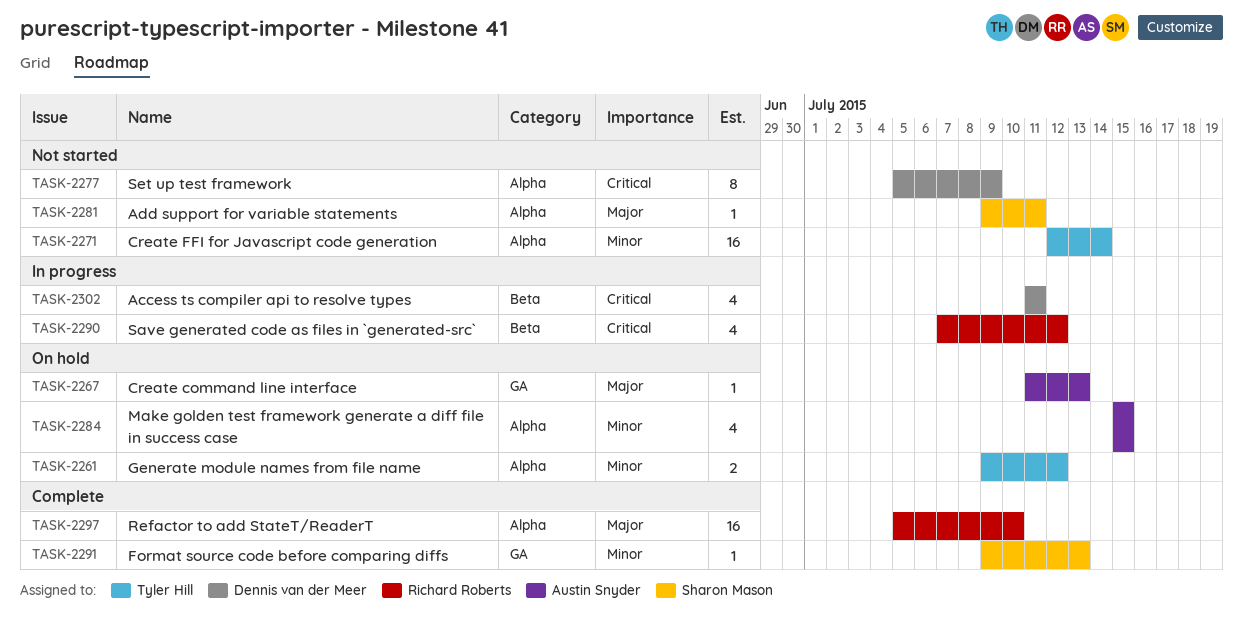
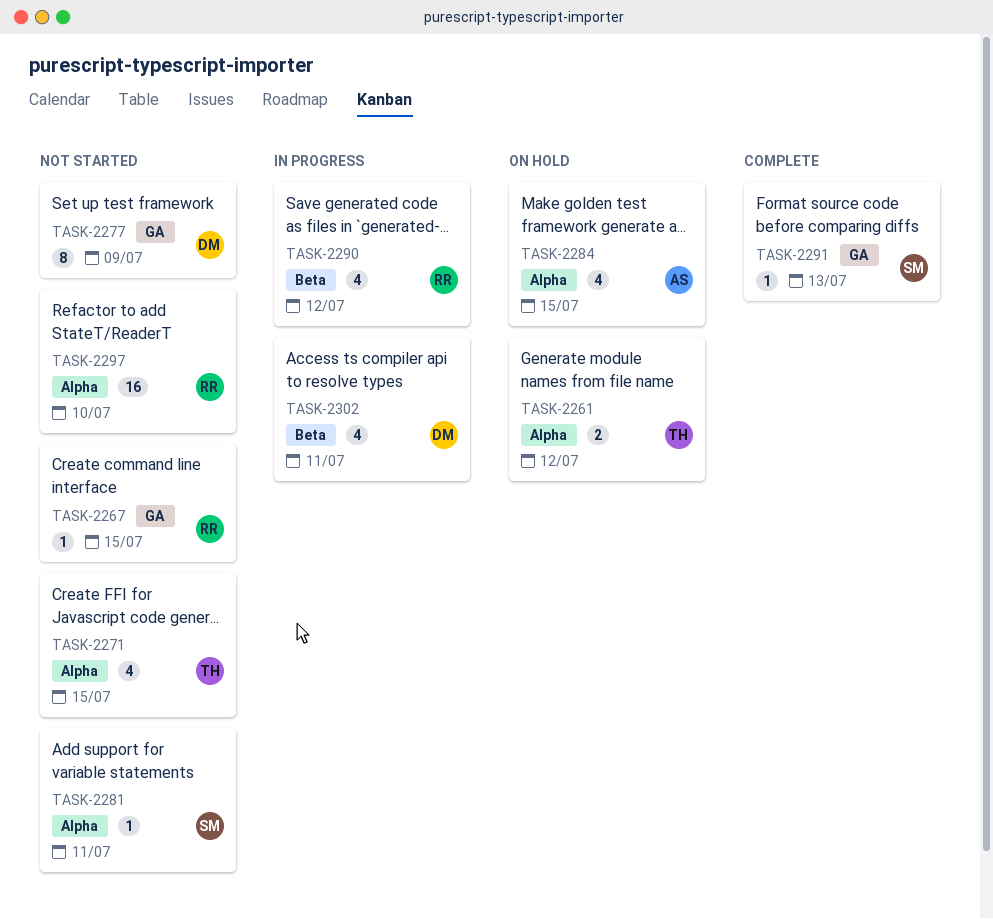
TASK-2267, status: On hold -> Not started
TASK-2267, owner: Austin Snyder -> Richard Roberts
TASK-2267, due: Jul 13 -> Jul 15
TASK-2271, estimate: 16 -> 4
TASK-2271, due: Jul 14 -> Jul 15
TASK-2277, label: Alpha -> GA
TASK-2297, status: Complete -> Not started

